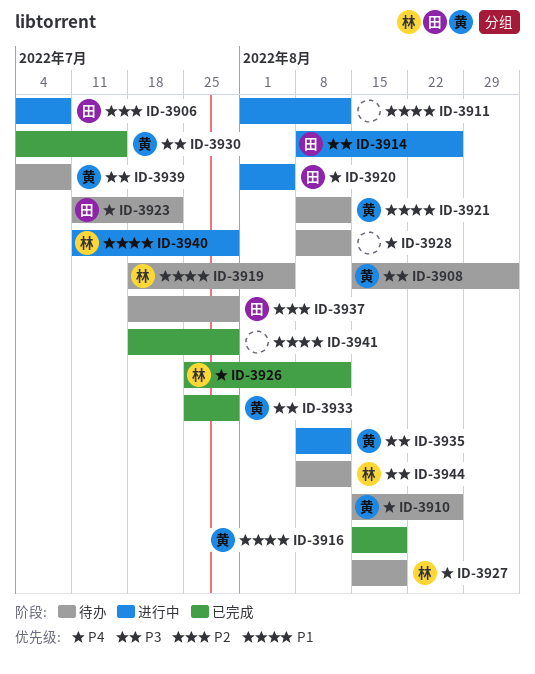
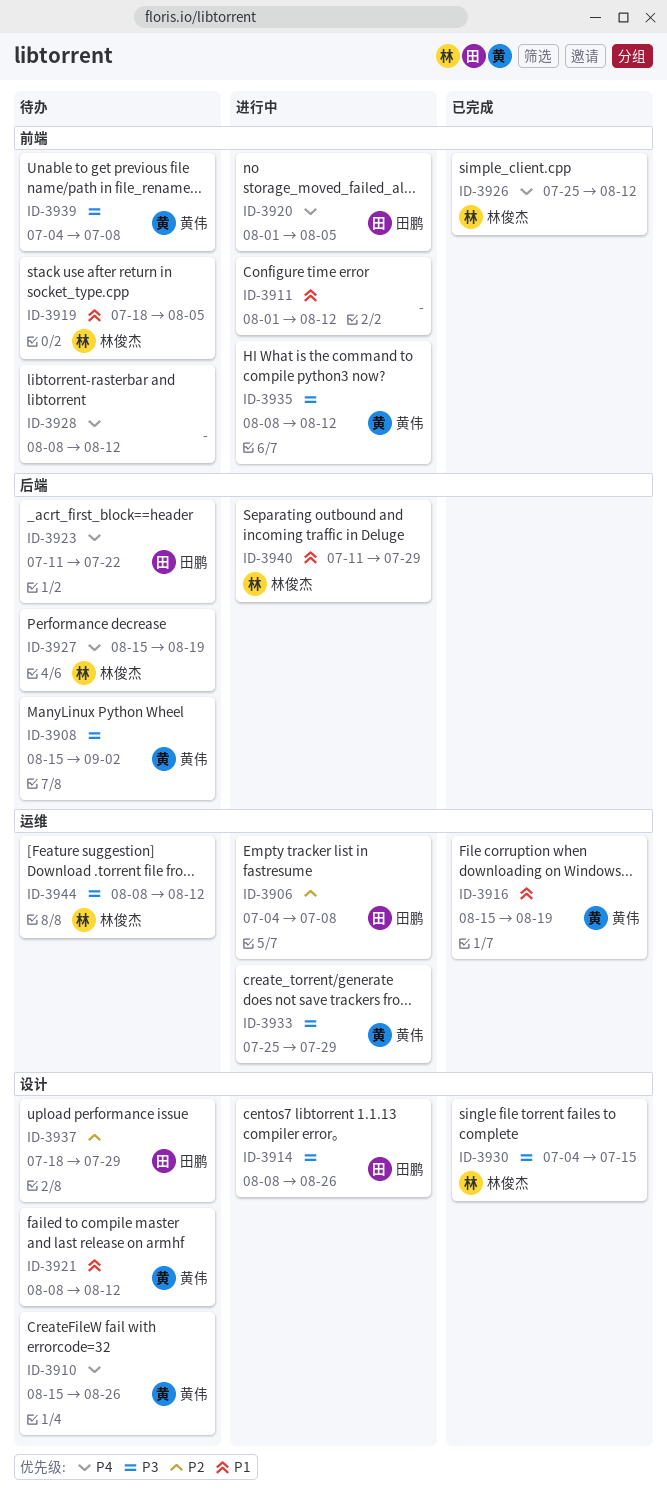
ID-3930, owner: 黄伟 -> 林俊杰
ID-3933, status: 已完成 -> 进行中
ID-3941: present -> none

